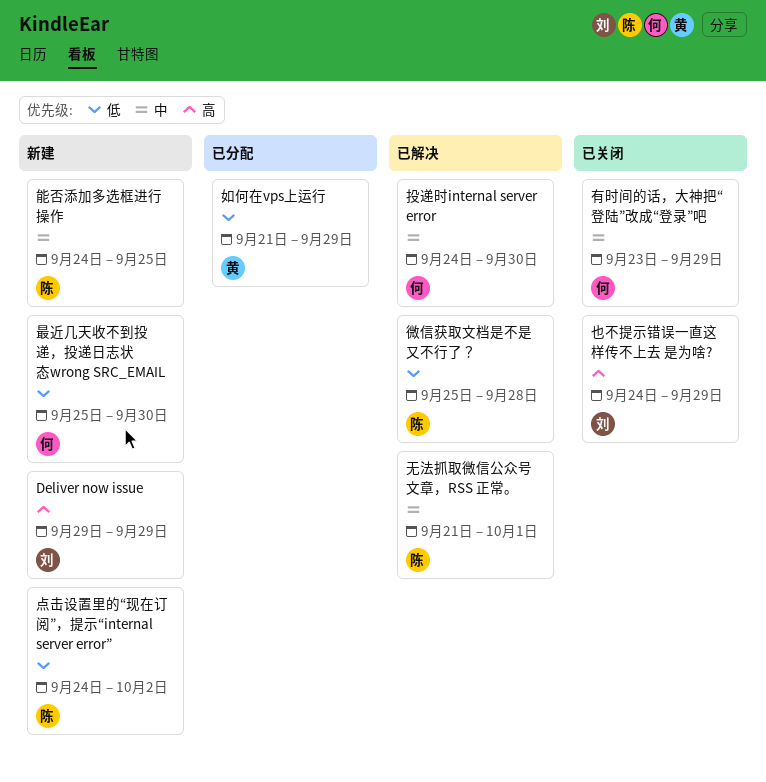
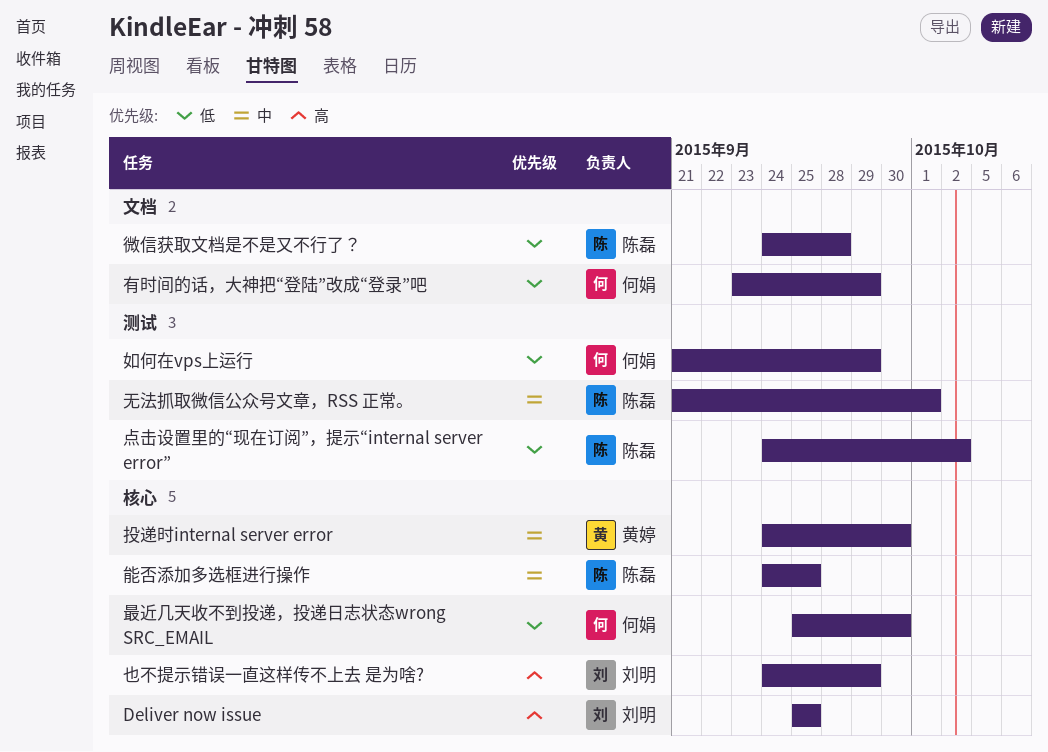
Deliver now issue, start: Sep 29 -> Sep 25
Deliver now issue, due: Sep 29 -> Sep 25
如何在vps上运行, owner: 黄婷 -> 何娟
微信获取文档是不是又不行了？, start: Sep 25 -> Sep 24
投递时internal server error, owner: 何娟 -> 黄婷
有时间的话，大神把“登陆”改成“登录”吧, priority: 中 -> 低

